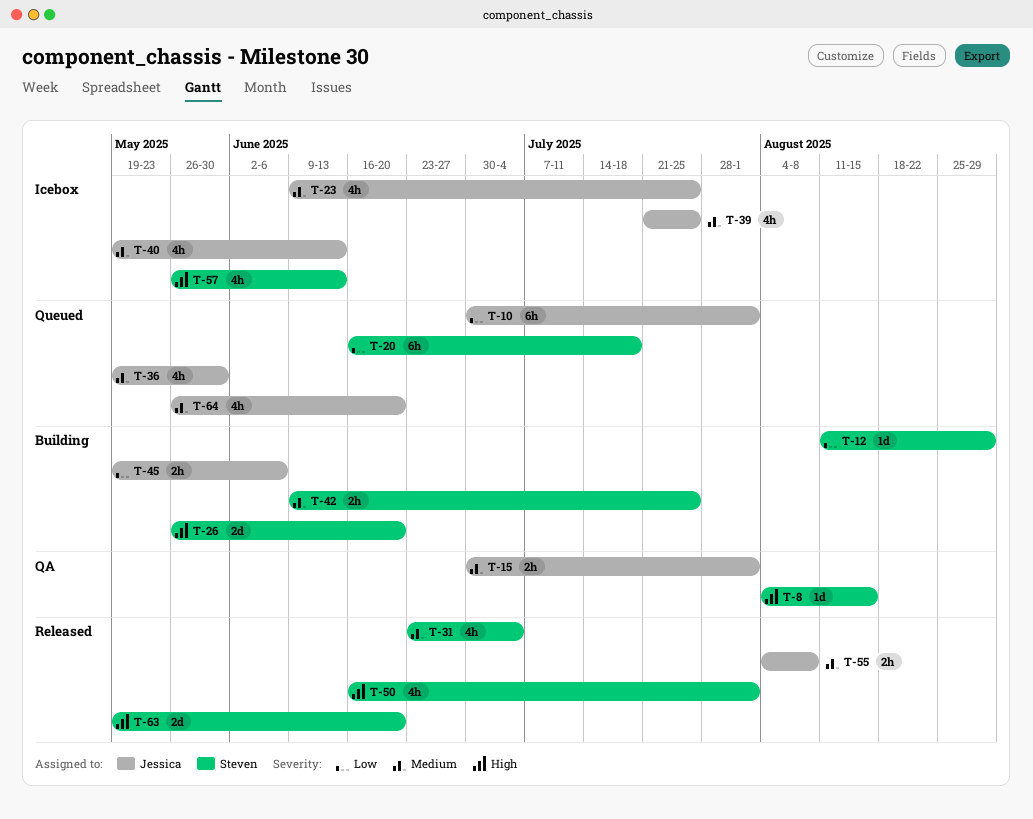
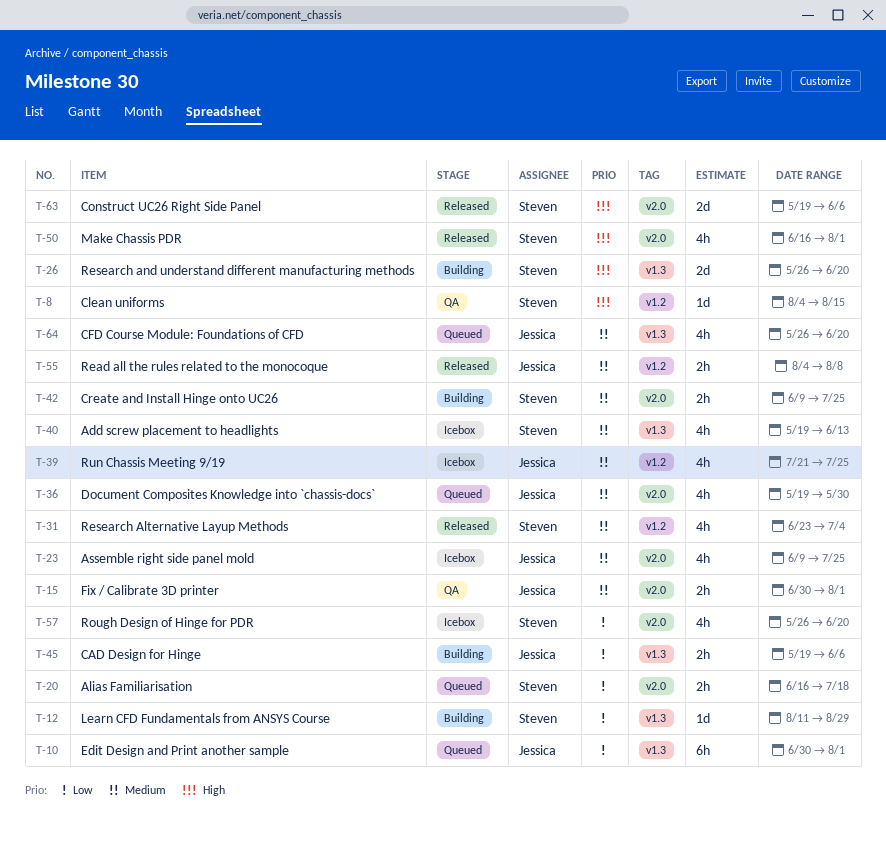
T-20, estimate: 6h -> 2h
T-40, owner: Jessica -> Steven
T-57, priority: High -> Low
T-57, due: Jun 13 -> Jun 20
T-63, due: Jun 20 -> Jun 6

